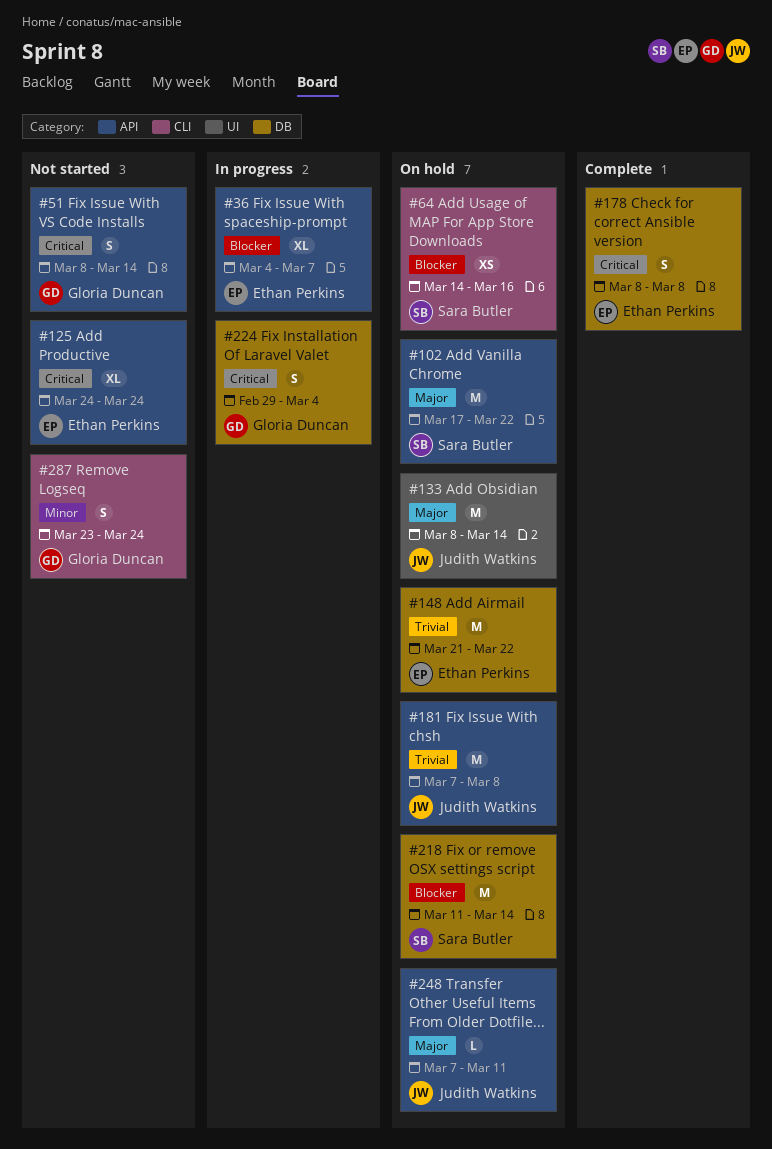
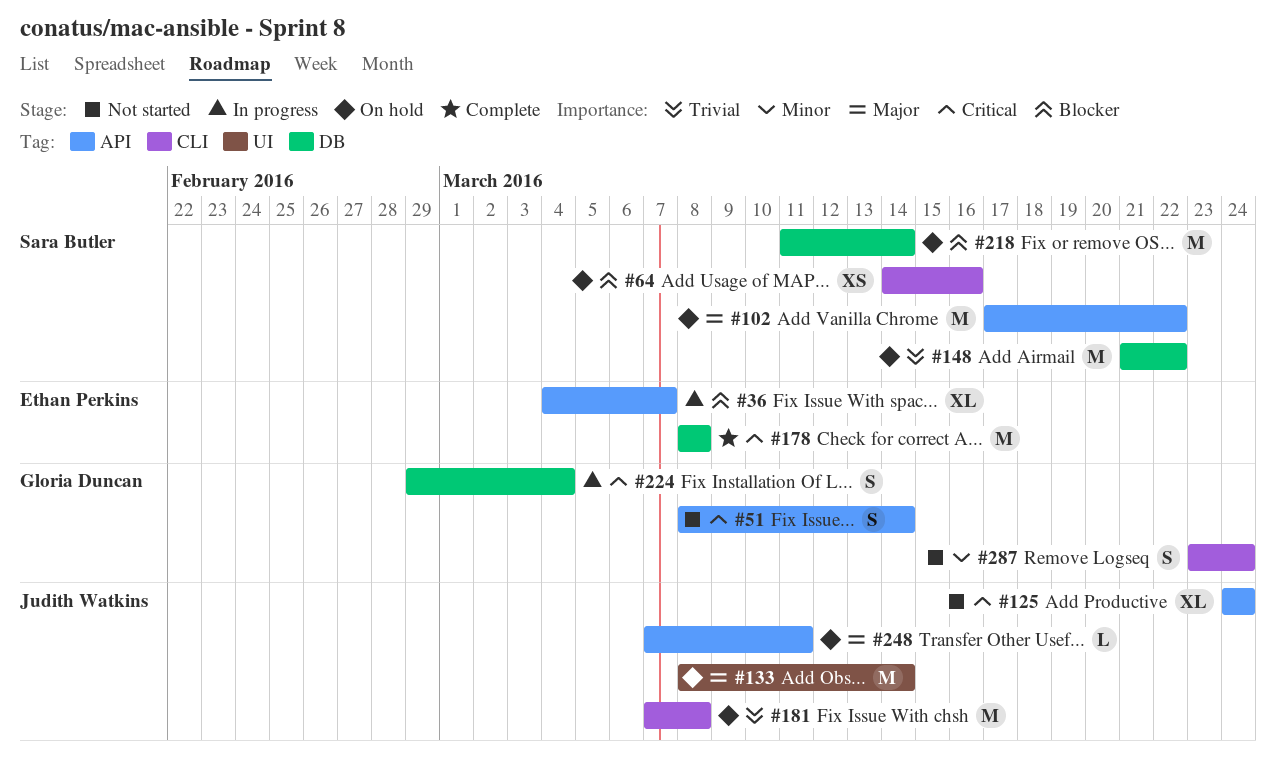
#125, owner: Ethan Perkins -> Judith Watkins
#148, owner: Ethan Perkins -> Sara Butler
#178, estimate: S -> M
#181, label: API -> CLI

